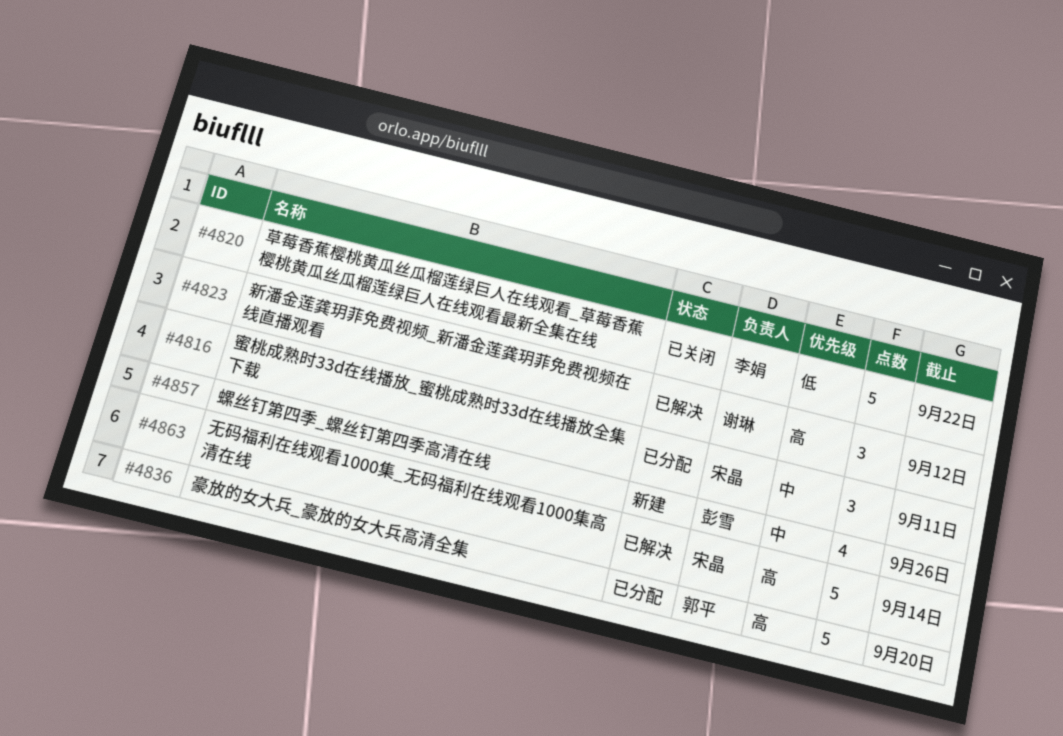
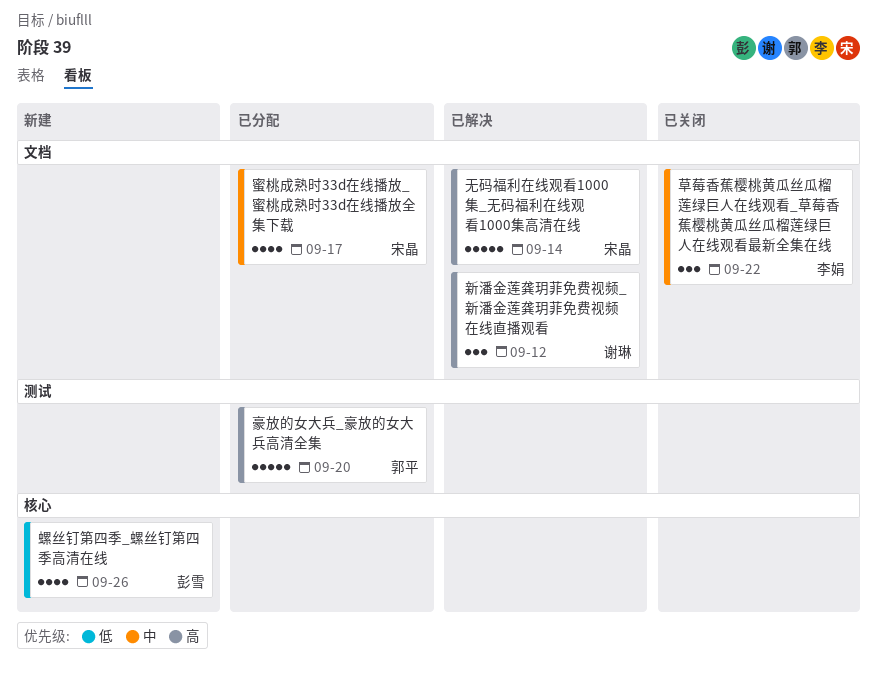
草莓香蕉樱桃黄瓜丝瓜榴莲绿巨人在线观看_草莓香蕉樱桃黄瓜丝瓜榴莲绿巨人在线观看最新全集在线, priority: 低 -> 中
草莓香蕉樱桃黄瓜丝瓜榴莲绿巨人在线观看_草莓香蕉樱桃黄瓜丝瓜榴莲绿巨人在线观看最新全集在线, estimate: 5 -> 3
蜜桃成熟时33d在线播放_蜜桃成熟时33d在线播放全集下载, estimate: 3 -> 4
蜜桃成熟时33d在线播放_蜜桃成熟时33d在线播放全集下载, due: Sep 11 -> Sep 17
螺丝钉第四季_螺丝钉第四季高清在线, priority: 中 -> 低

